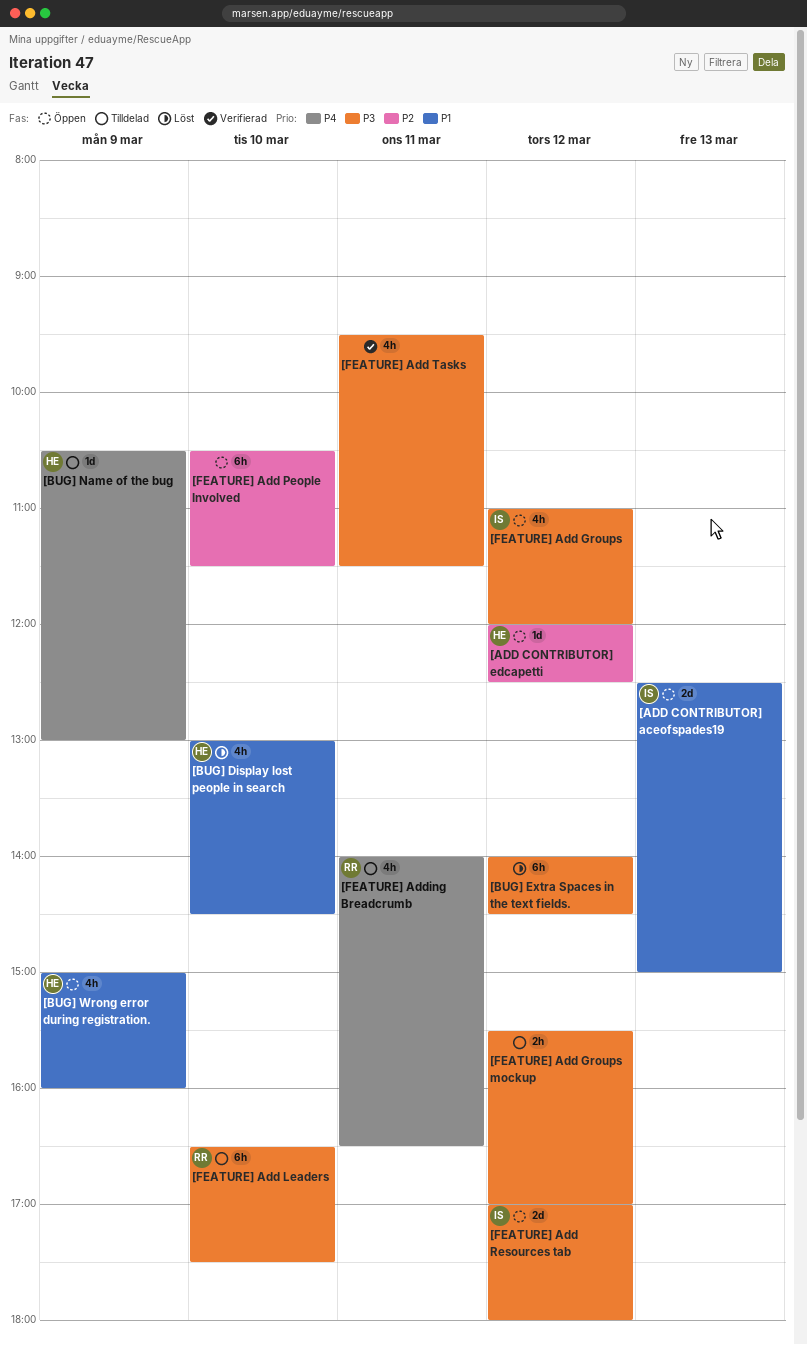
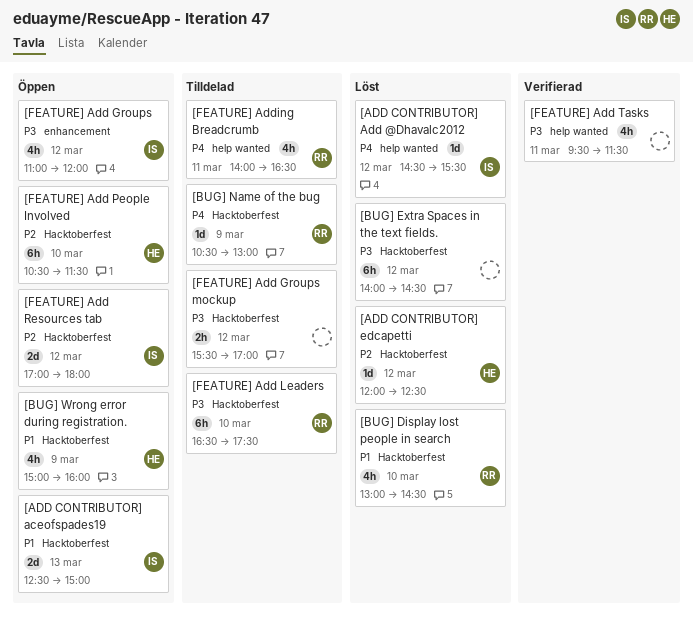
[ADD CONTRIBUTOR] Add @Dhavalc2012: none -> present
[ADD CONTRIBUTOR] edcapetti, status: Öppen -> Löst
[BUG] Display lost people in search, owner: HE -> RR
[BUG] Name of the bug, owner: HE -> RR
[FEATURE] Add People Involved, owner: none -> HE
[FEATURE] Add Resources tab, priority: P3 -> P2

